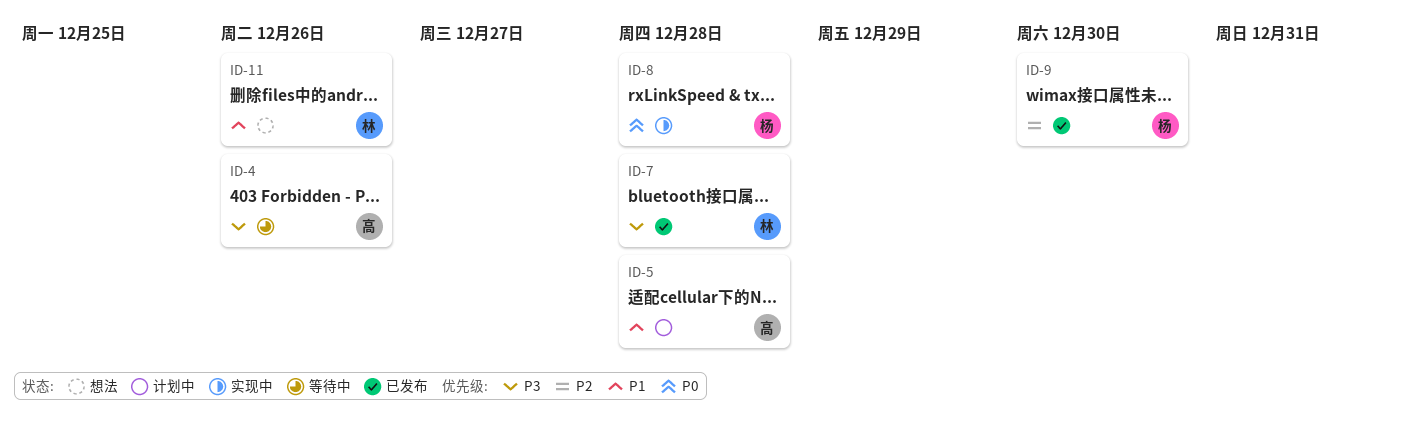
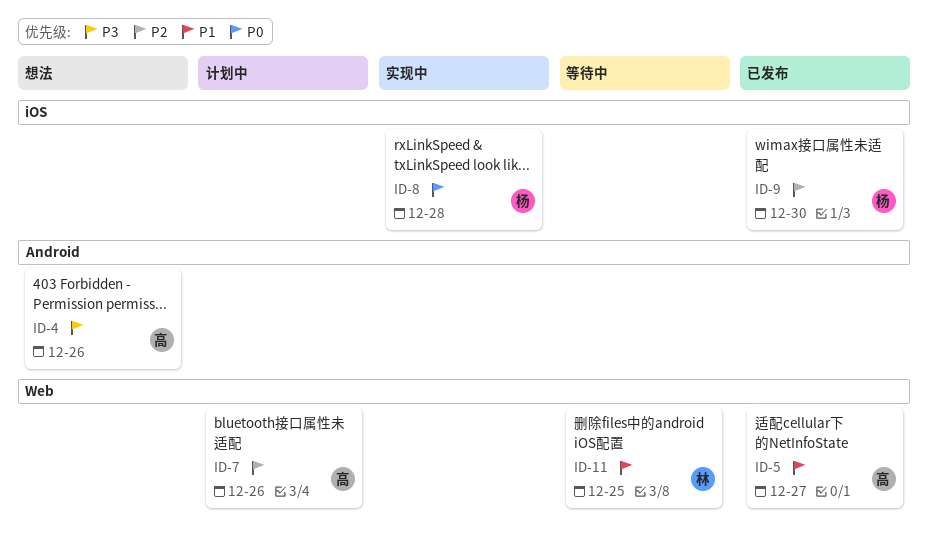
ID-4, status: 等待中 -> 想法
ID-5, status: 计划中 -> 已发布
ID-5, due: Dec 28 -> Dec 27
ID-7, status: 已发布 -> 计划中
ID-7, owner: 林 -> 高
ID-7, priority: P3 -> P2
ID-7, due: Dec 28 -> Dec 26
ID-11, status: 想法 -> 等待中
ID-11, due: Dec 26 -> Dec 25

